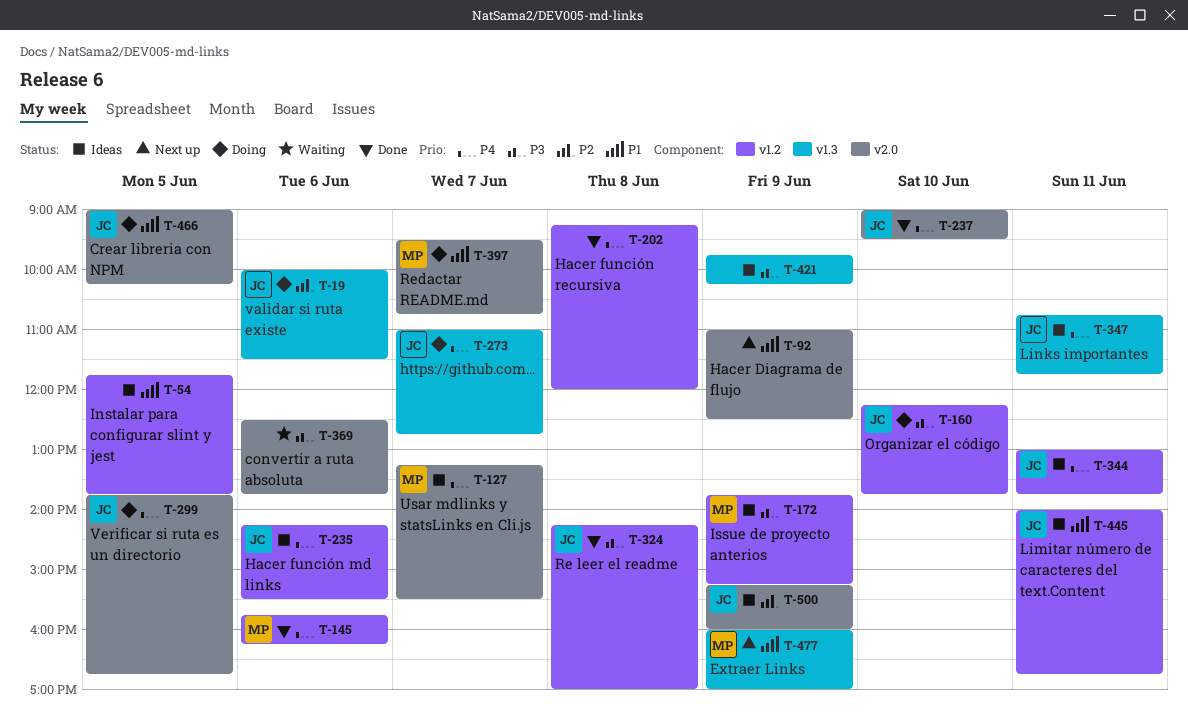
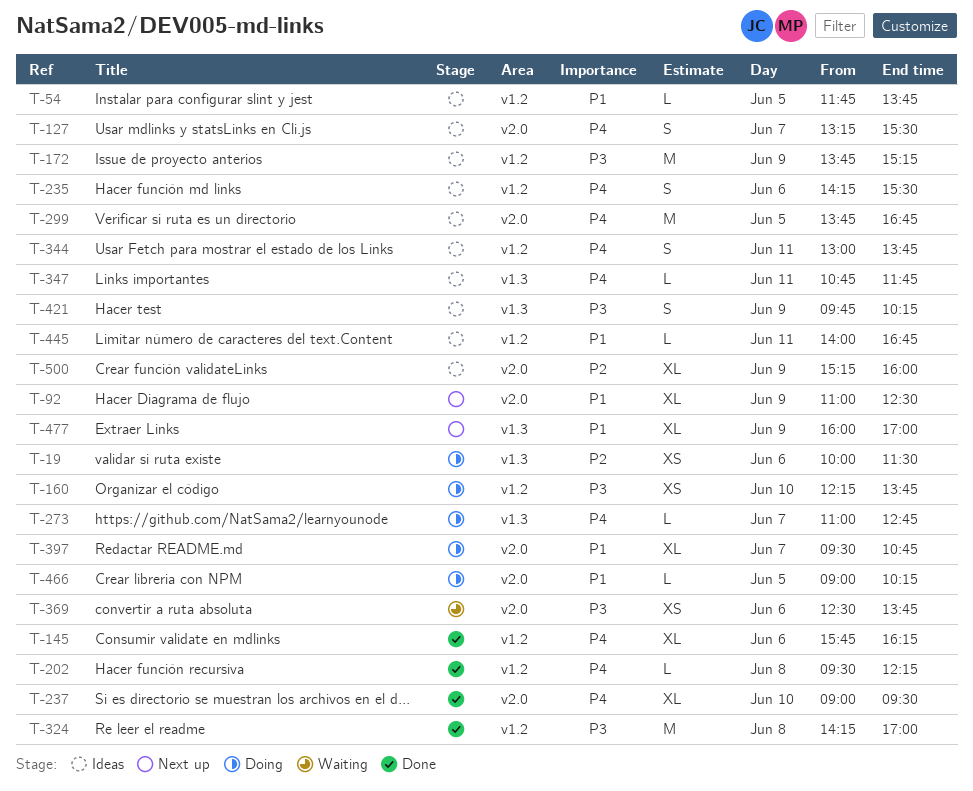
T-202, begins: 09:15 -> 09:30
T-202, ends: 12:00 -> 12:15
T-299, status: Doing -> Ideas

